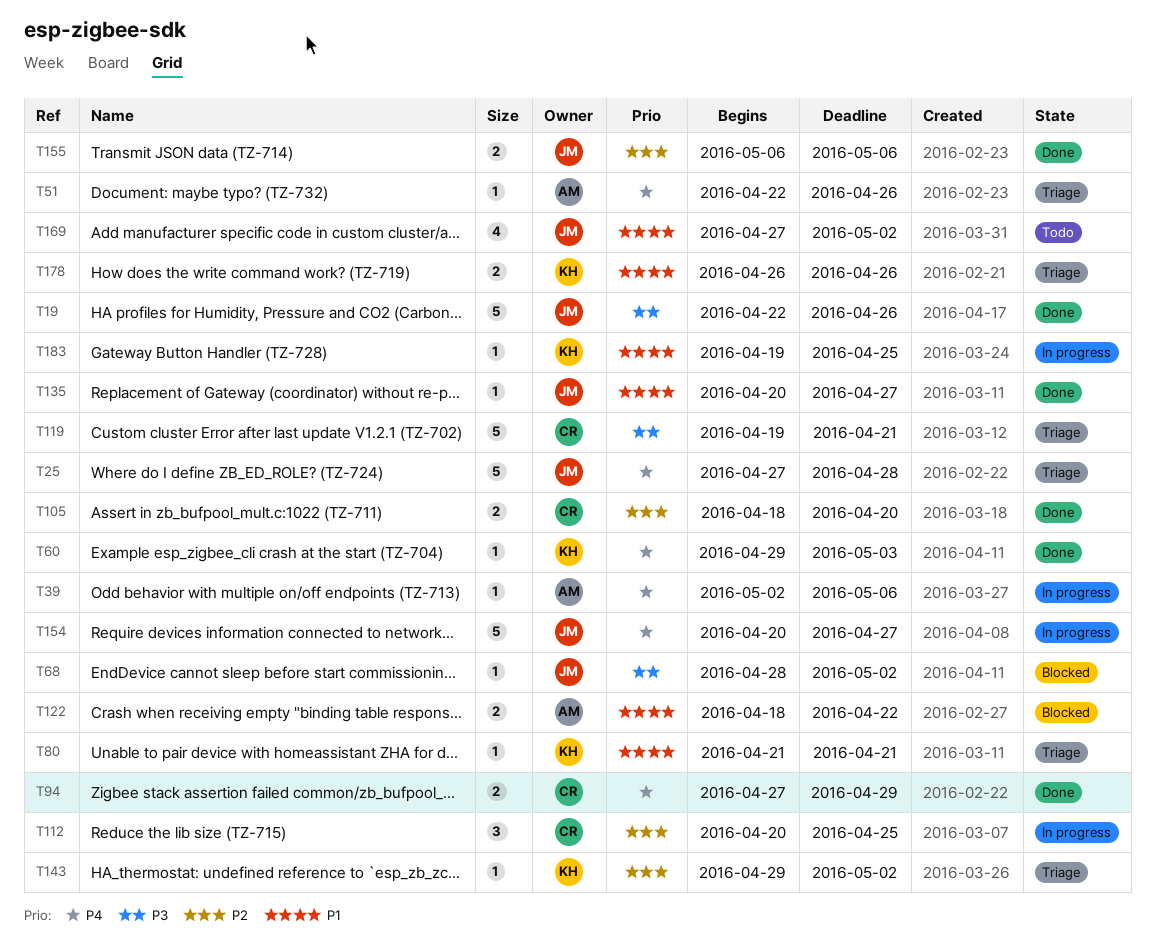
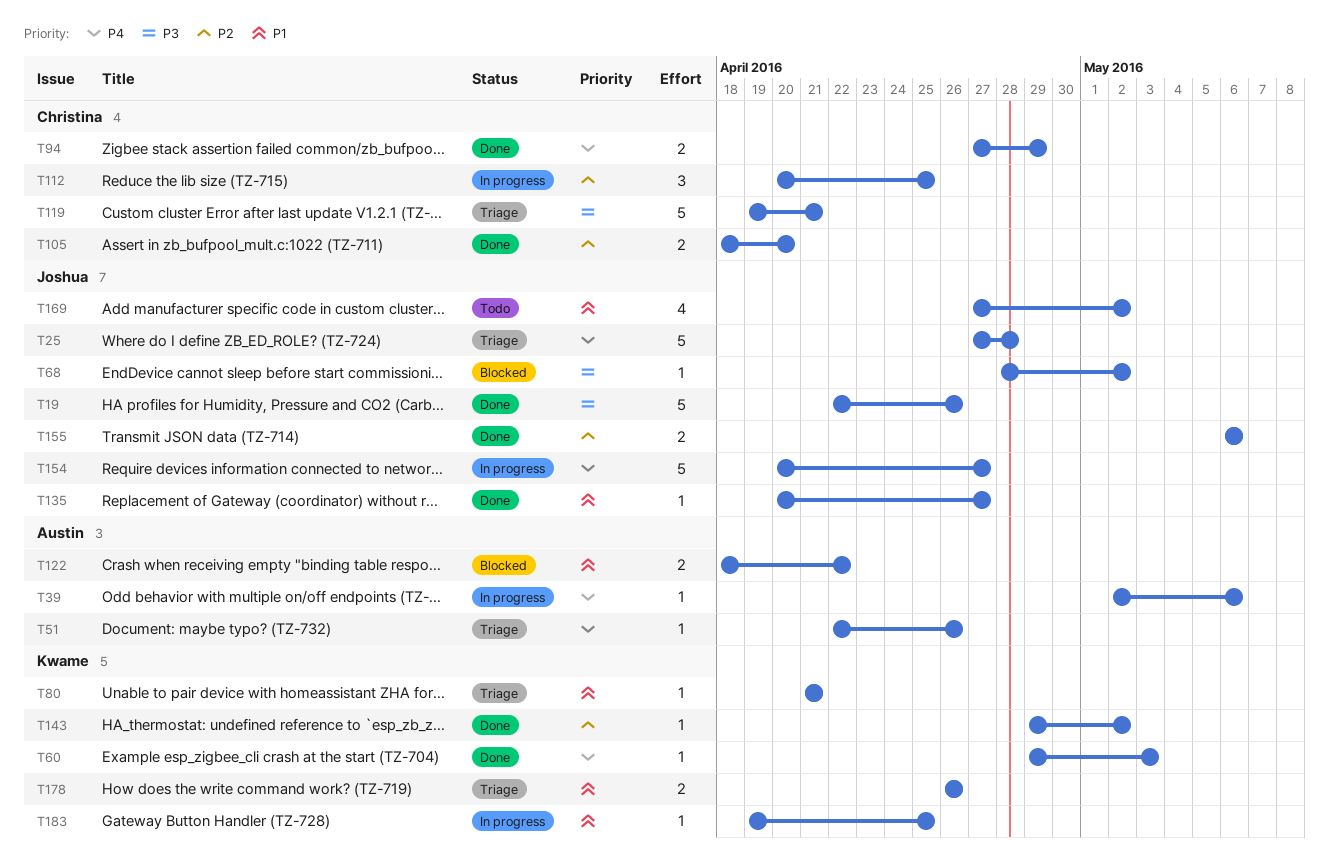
T143, status: Triage -> Done

